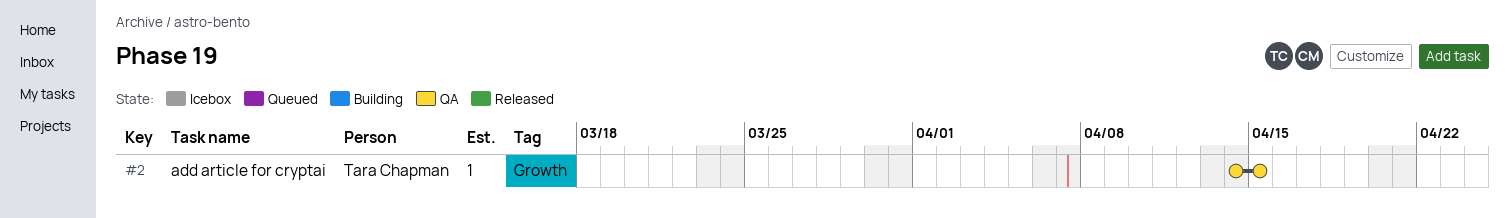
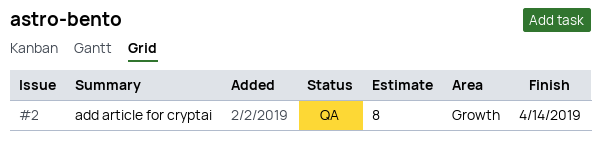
#2, estimate: 1 -> 8
#2, due: Apr 15 -> Apr 14

